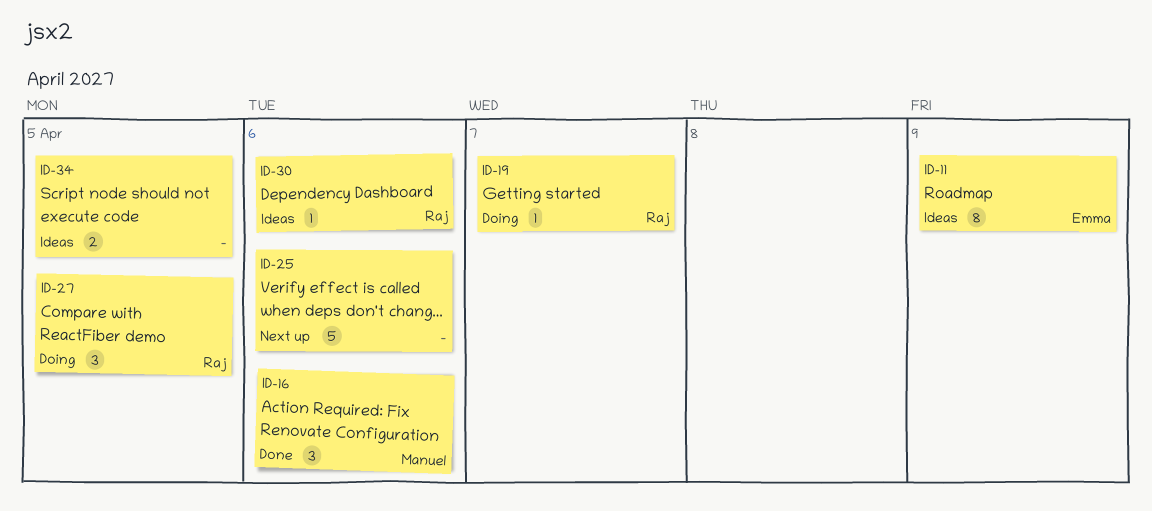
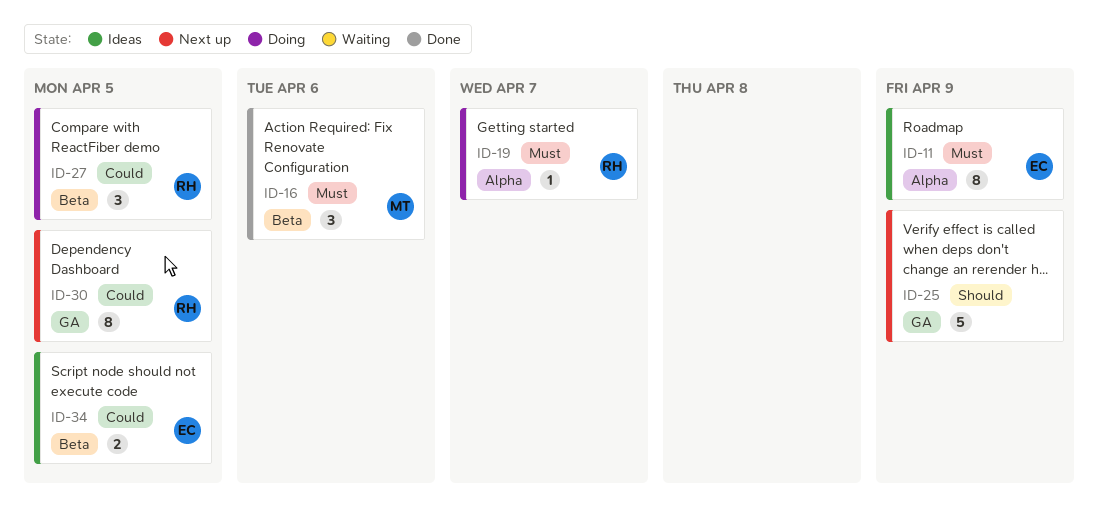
ID-25, due: Apr 6 -> Apr 9
ID-30, status: Ideas -> Next up
ID-30, estimate: 1 -> 8
ID-30, due: Apr 6 -> Apr 5
ID-34, owner: none -> Emma

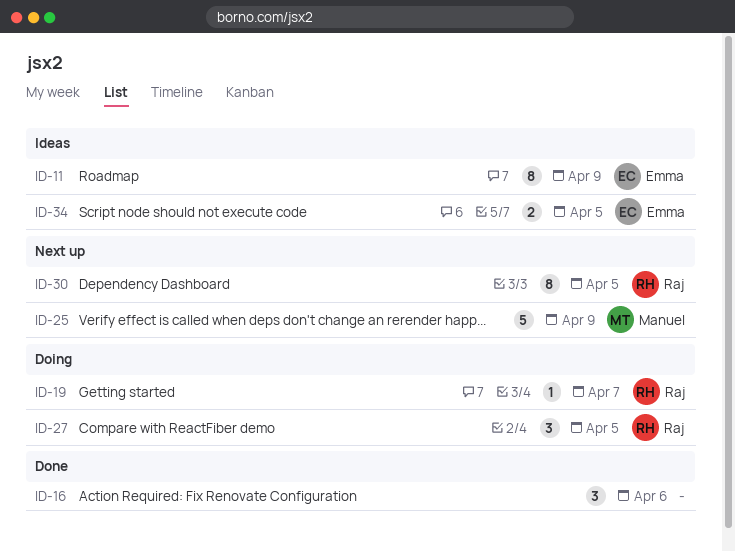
ID-16, owner: Manuel -> none
ID-25, owner: none -> Manuel

